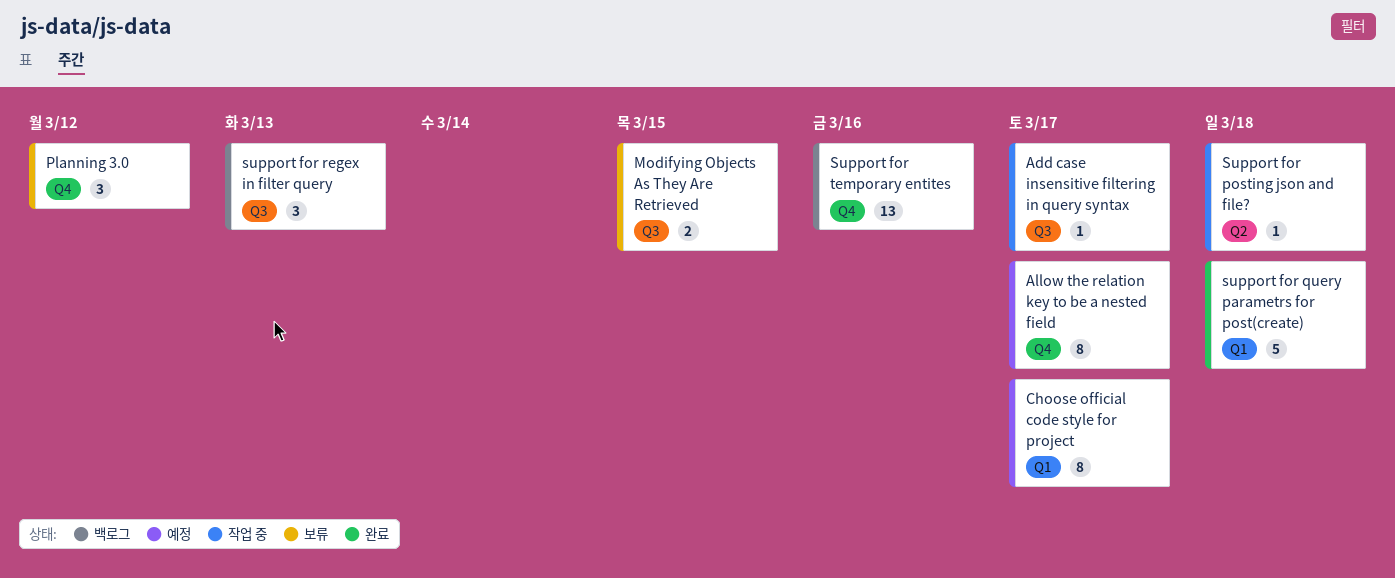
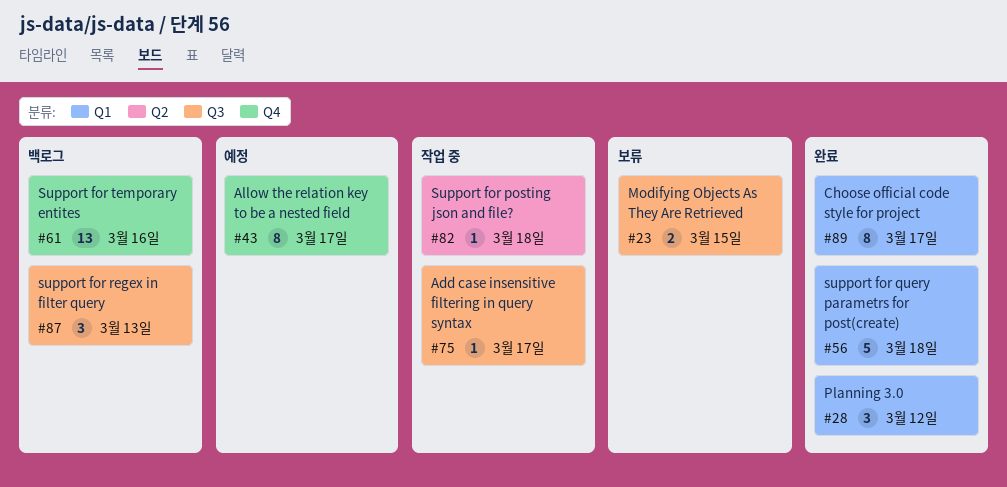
Choose official code style for project, status: 예정 -> 완료
Planning 3.0, status: 보류 -> 완료
Planning 3.0, label: Q4 -> Q1

